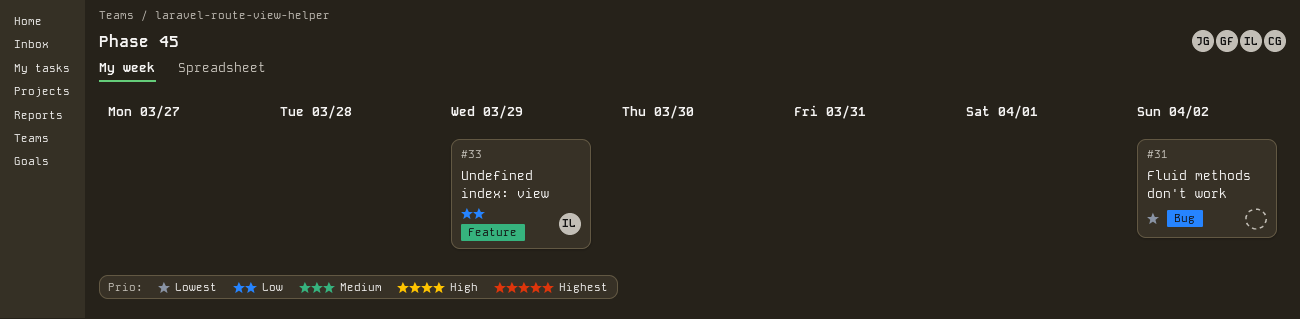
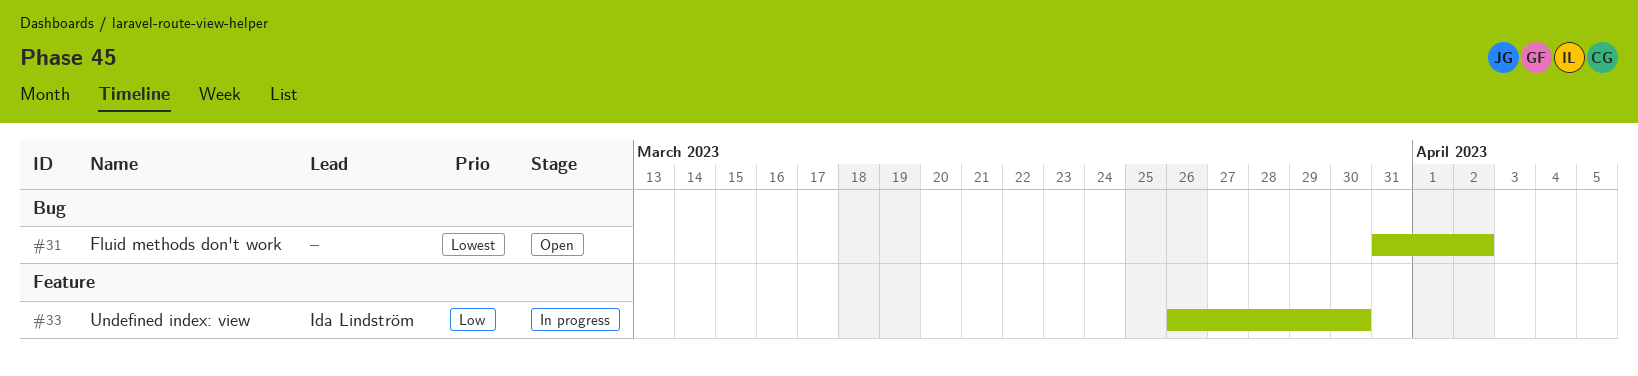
#33, due: Mar 29 -> Mar 30

